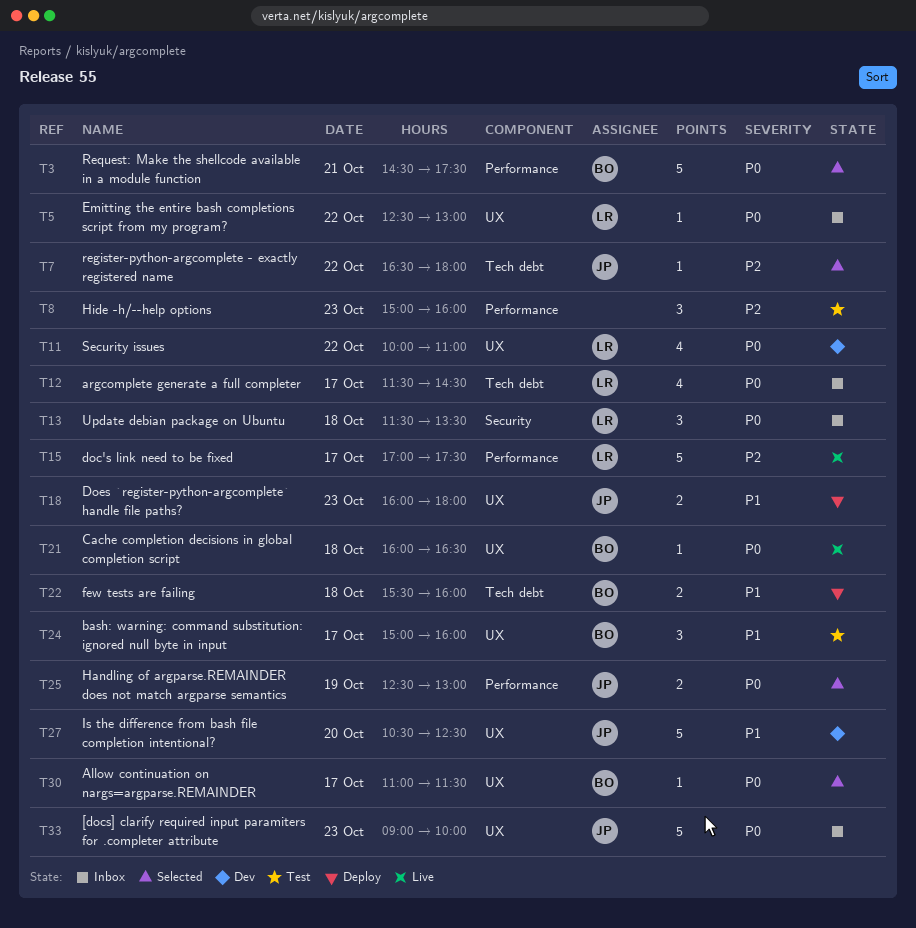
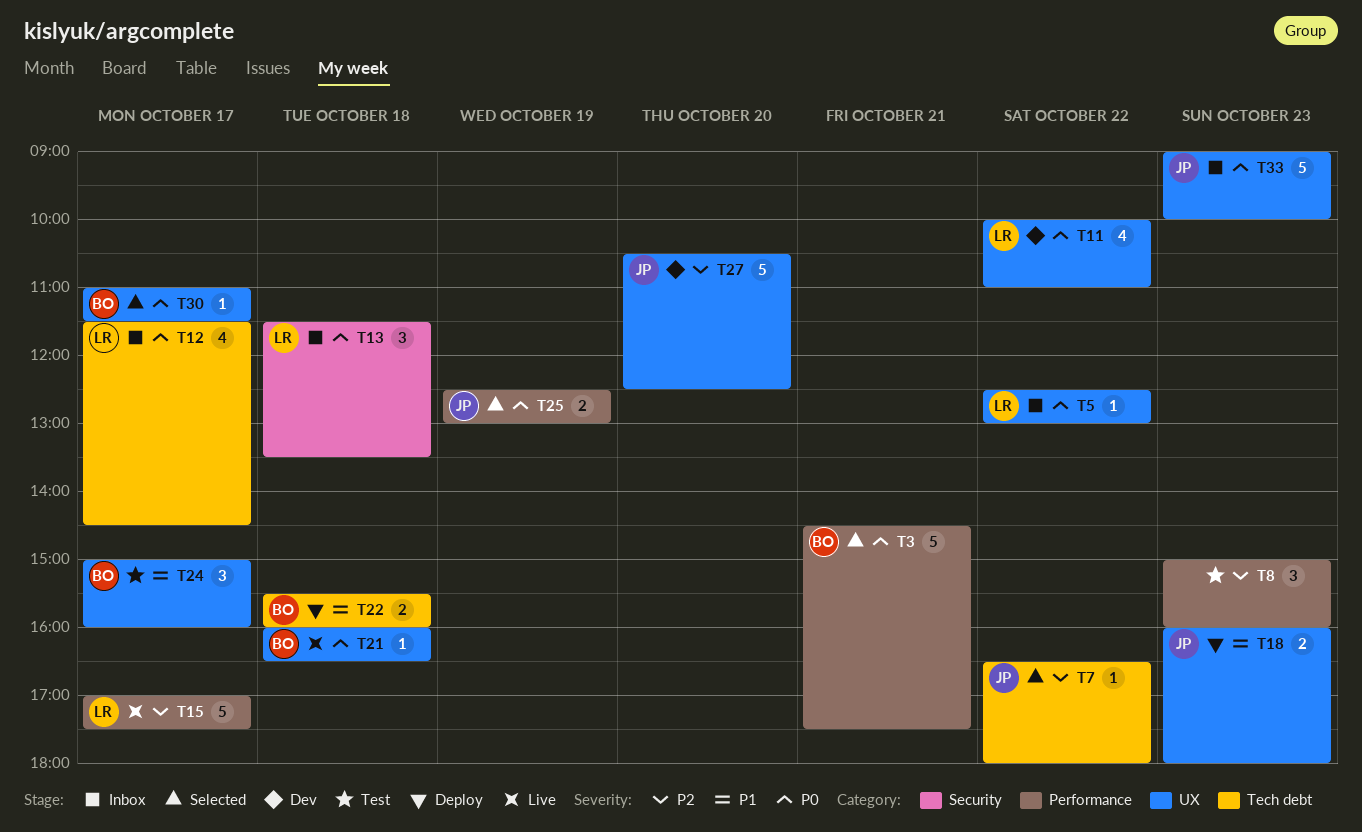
T27, priority: P1 -> P2

